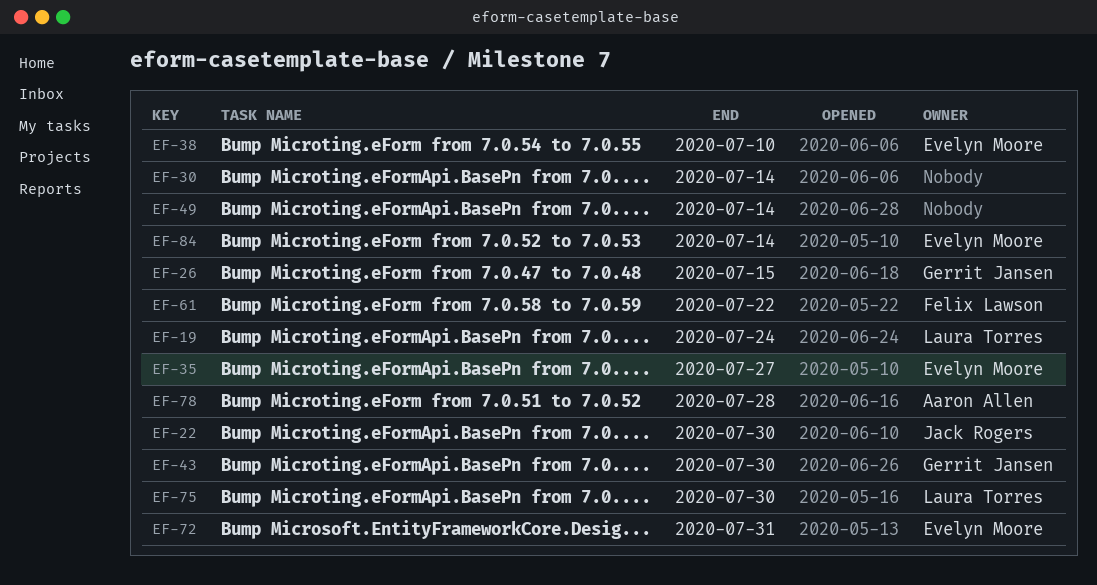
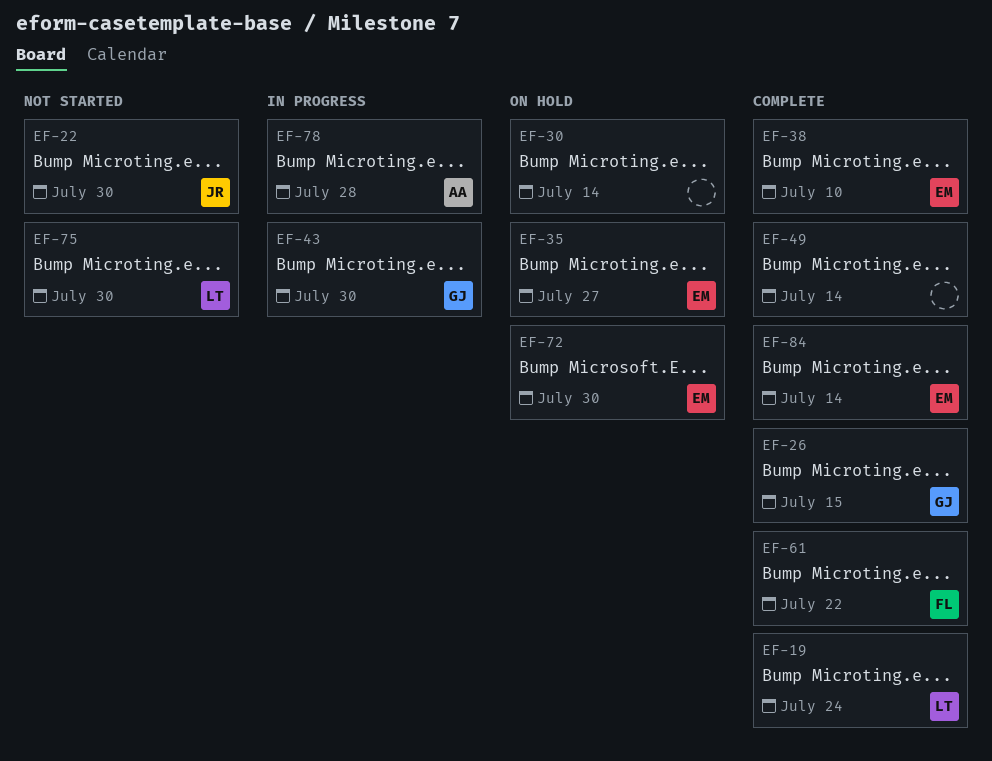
EF-72, due: Jul 31 -> Jul 30

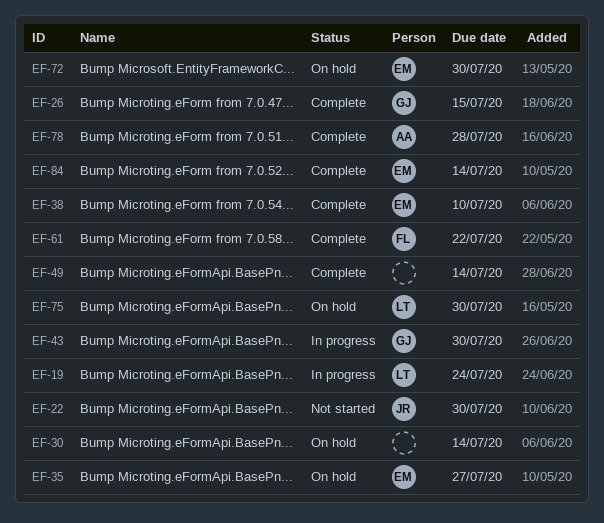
EF-19, status: Complete -> In progress
EF-75, status: Not started -> On hold
EF-78, status: In progress -> Complete

